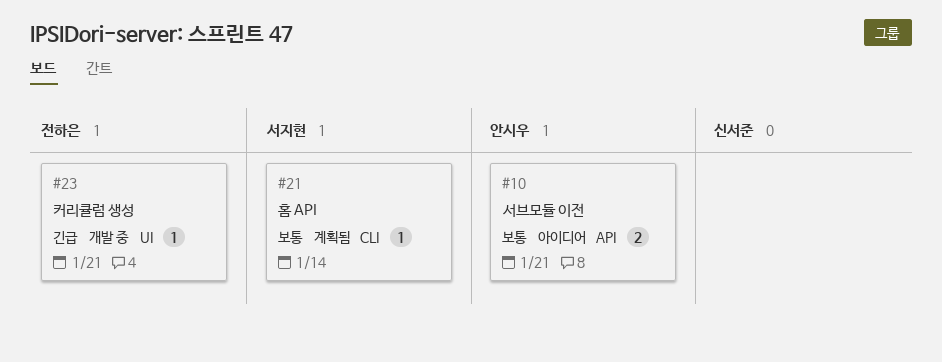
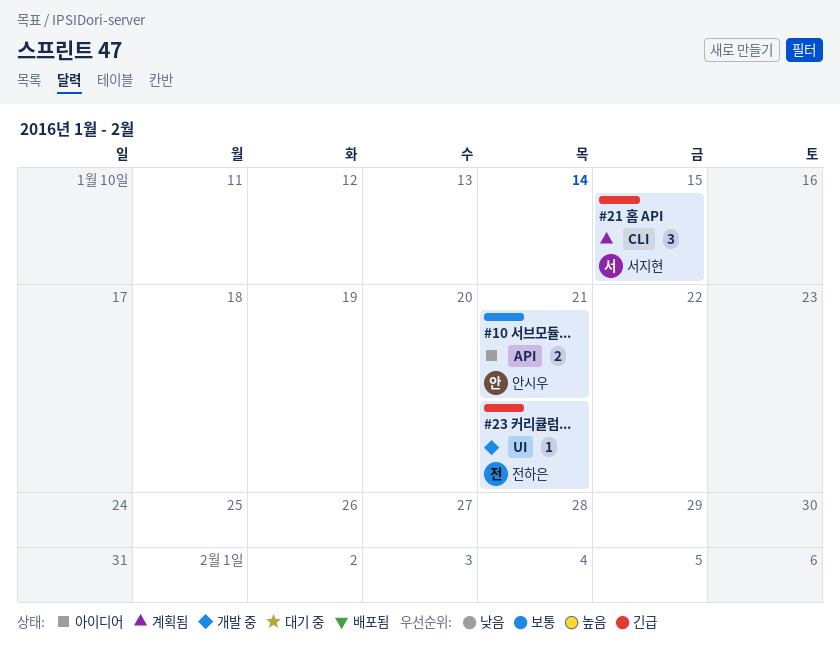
#21, priority: 보통 -> 긴급
#21, estimate: 1 -> 3
#21, due: Jan 14 -> Jan 15

